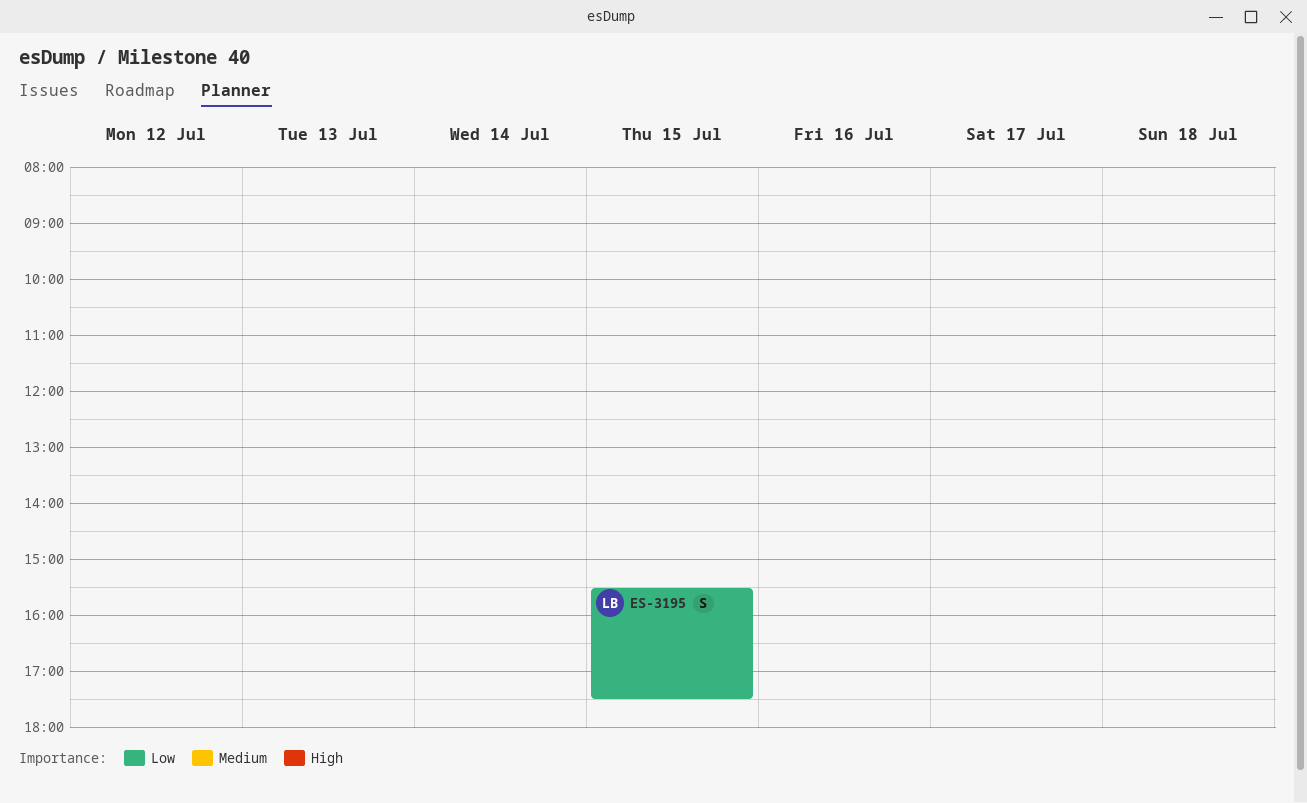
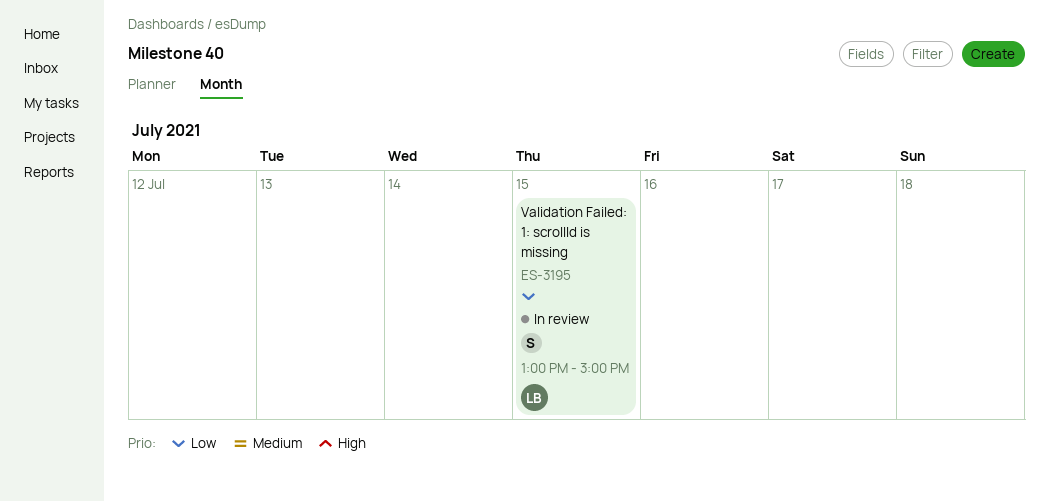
ES-3195, begins: 15:30 -> 13:00
ES-3195, ends: 17:30 -> 15:00

